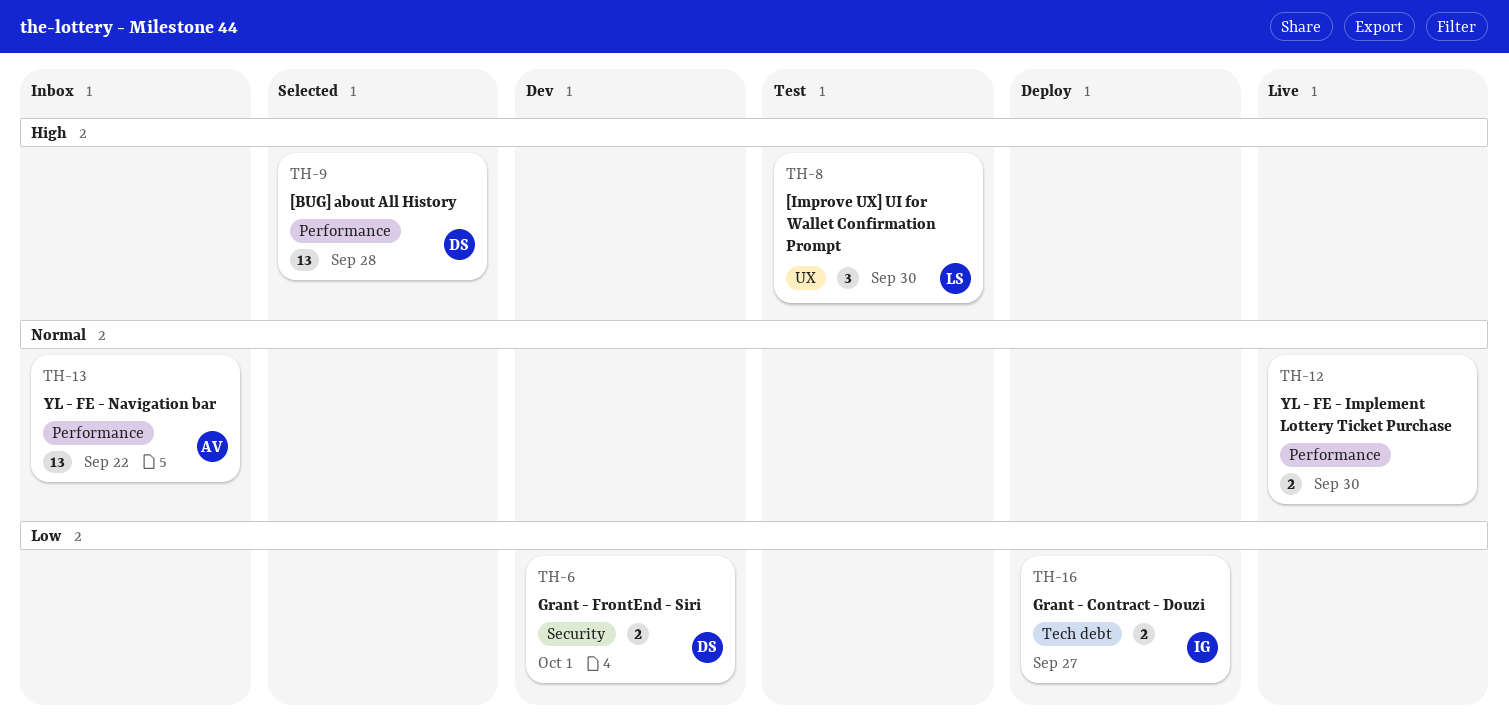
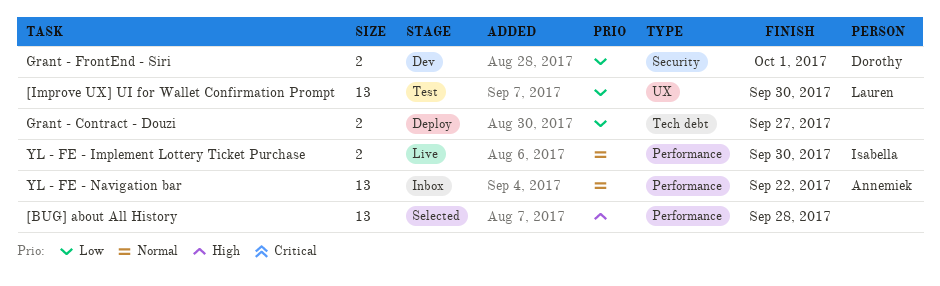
[BUG] about All History, owner: Dorothy -> none
[Improve UX] UI for Wallet Confirmation Prompt, priority: High -> Low
[Improve UX] UI for Wallet Confirmation Prompt, estimate: 3 -> 13
Grant - Contract - Douzi, owner: Isabella -> none
YL - FE - Implement Lottery Ticket Purchase, owner: none -> Isabella

